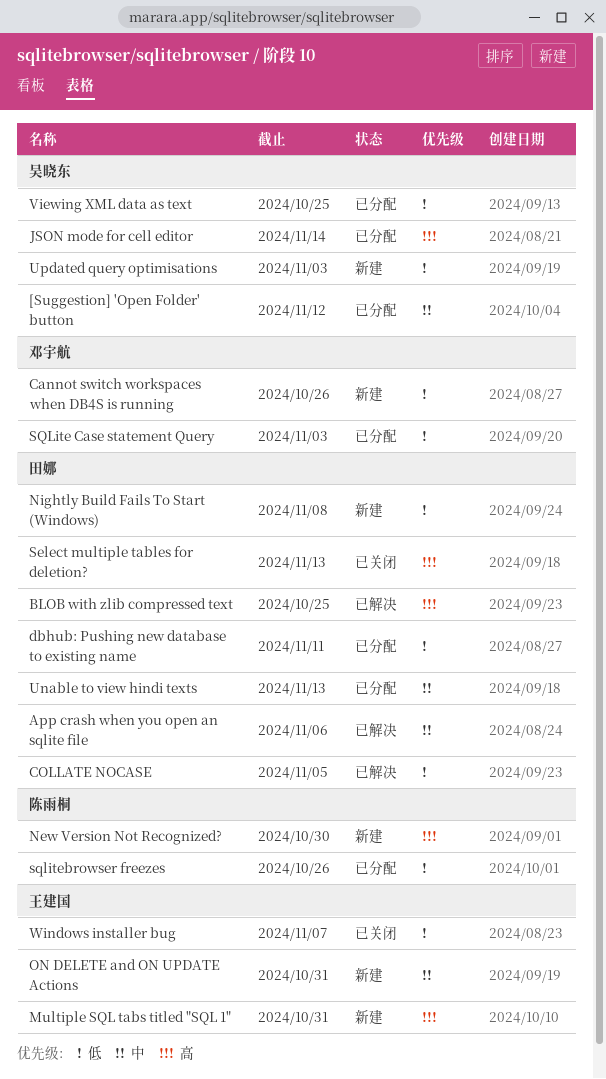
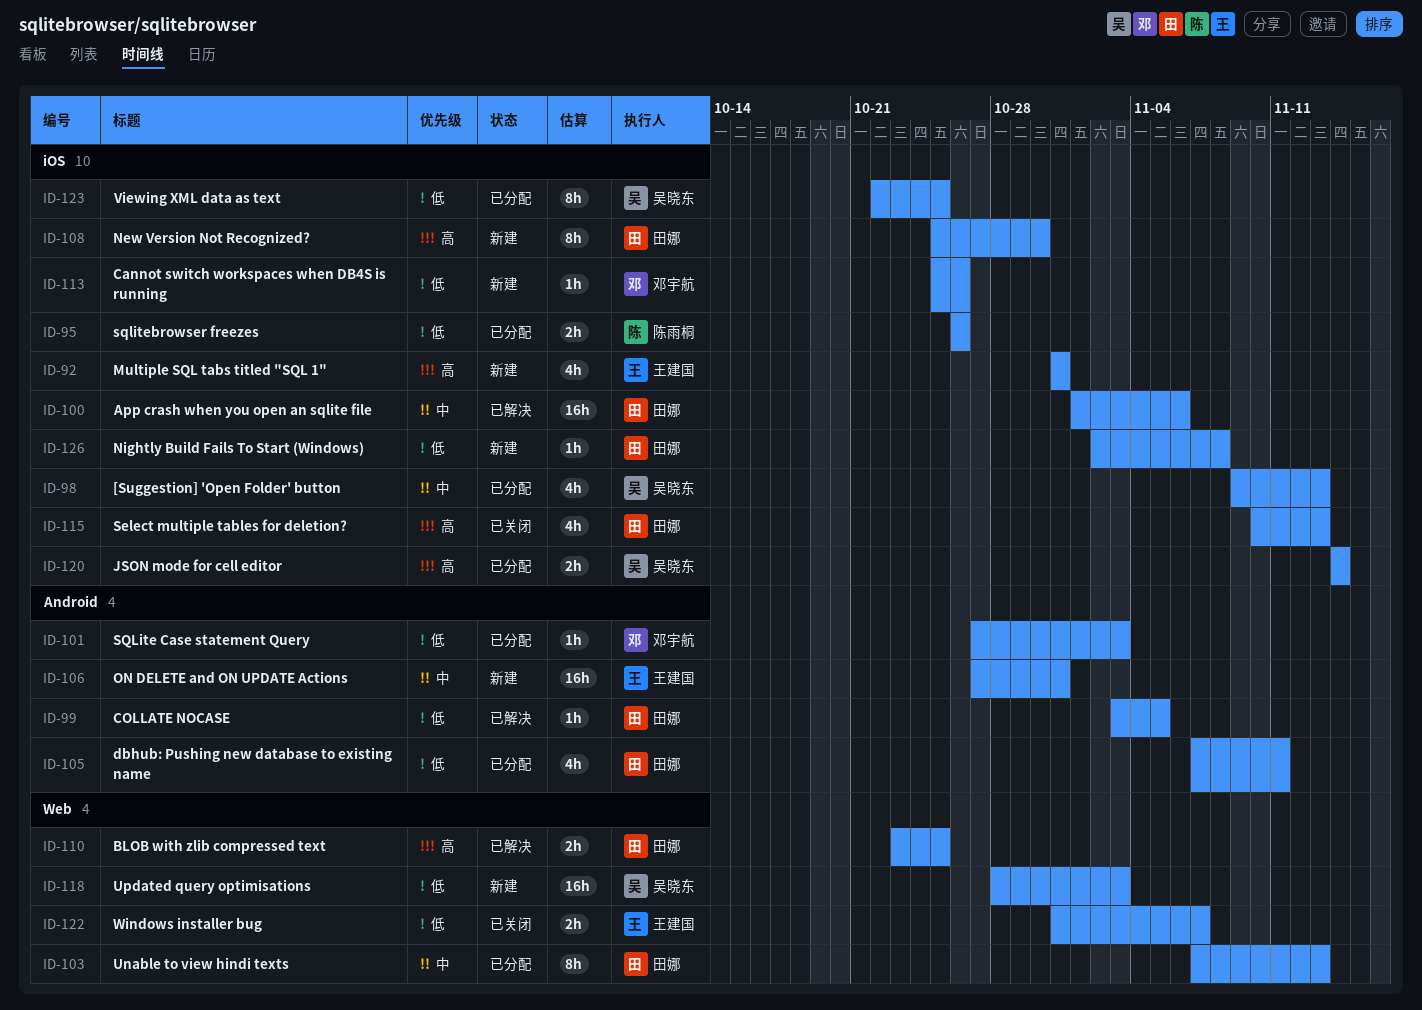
[Suggestion] 'Open Folder' button, due: Nov 12 -> Nov 13
New Version Not Recognized?, owner: 陈雨桐 -> 田娜

